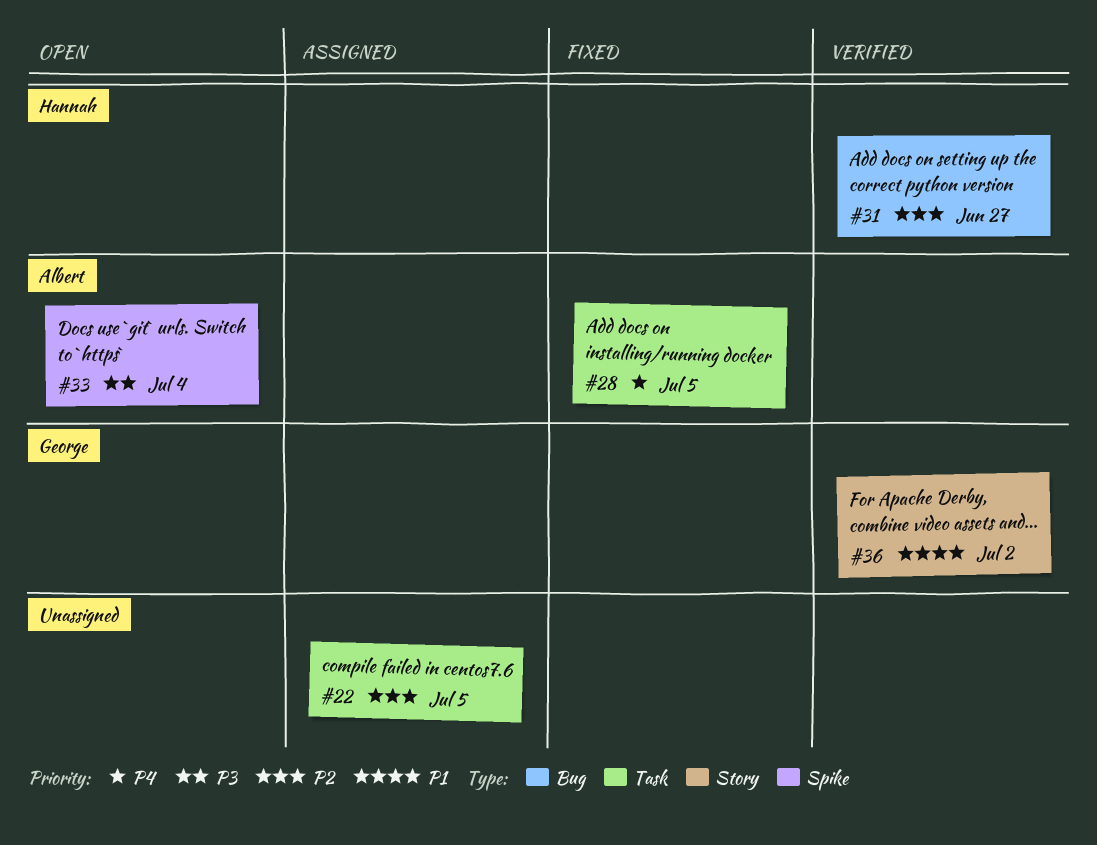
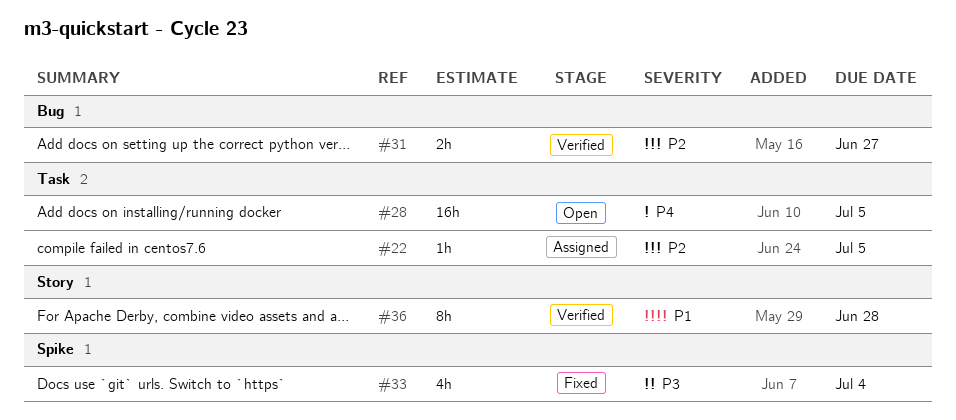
#28, status: Fixed -> Open
#33, status: Open -> Fixed
#36, due: Jul 2 -> Jun 28

